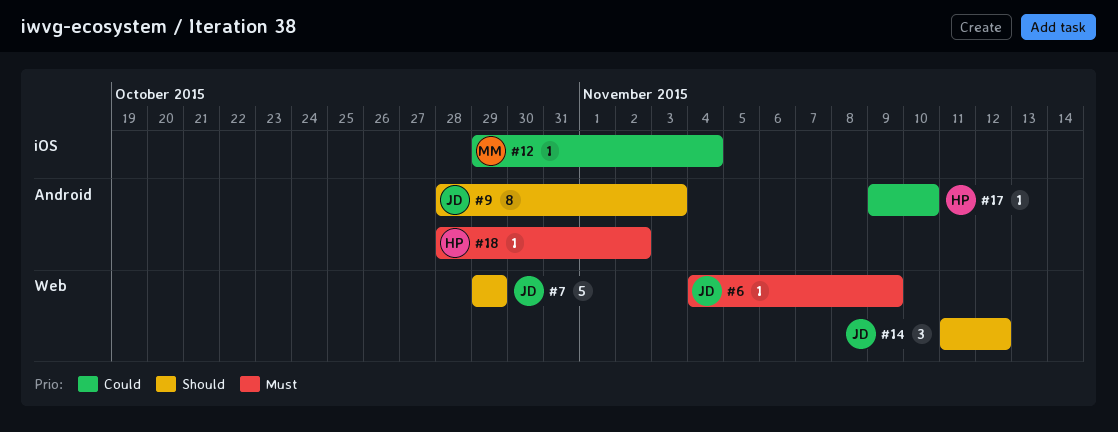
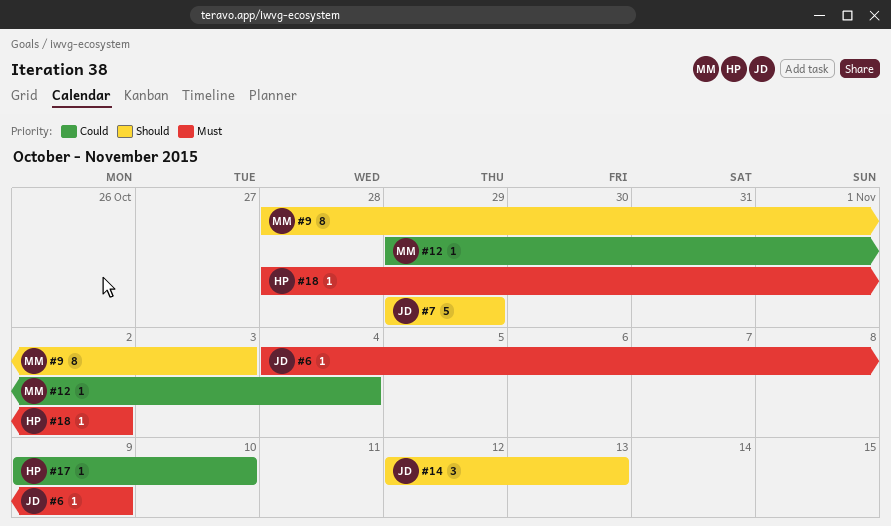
#9, owner: JD -> MM
#14, start: Nov 11 -> Nov 12
#14, due: Nov 12 -> Nov 13

